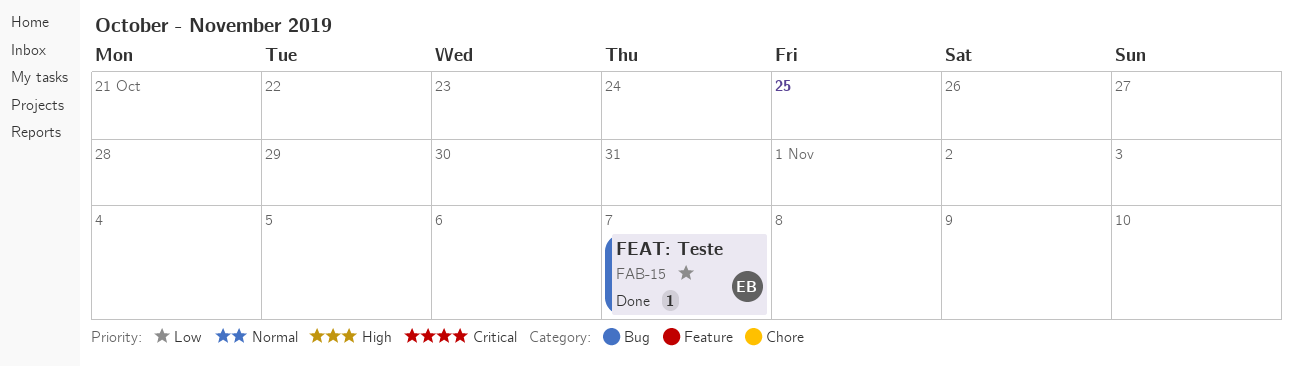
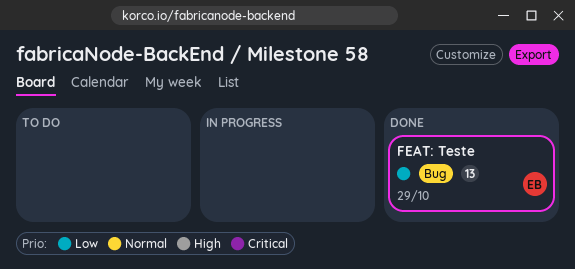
FEAT: Teste, estimate: 1 -> 13
FEAT: Teste, due: Nov 7 -> Oct 29

